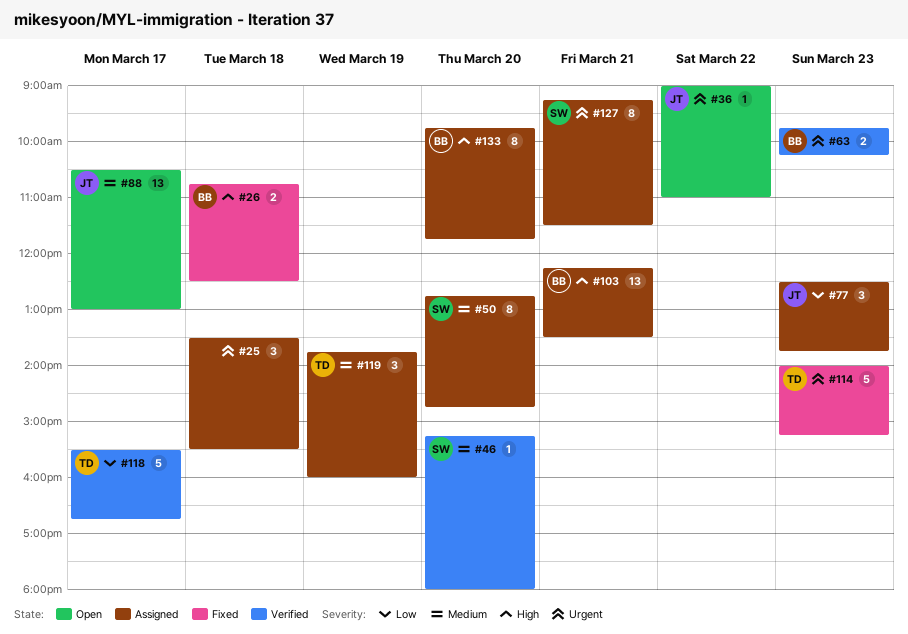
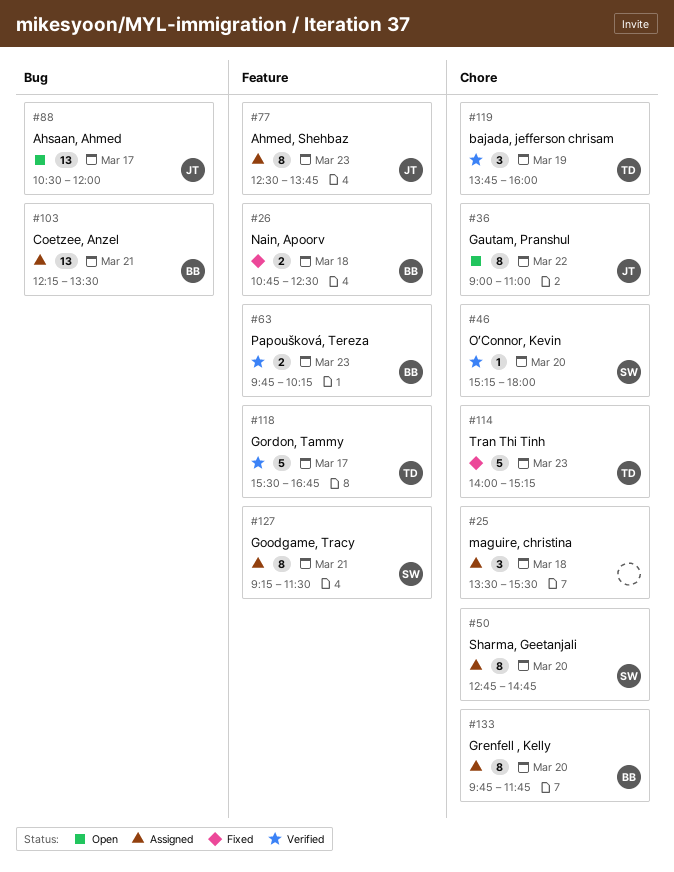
#36, estimate: 1 -> 8
#77, estimate: 3 -> 8
#88, ends: 13:00 -> 12:00
#119, status: Assigned -> Verified

